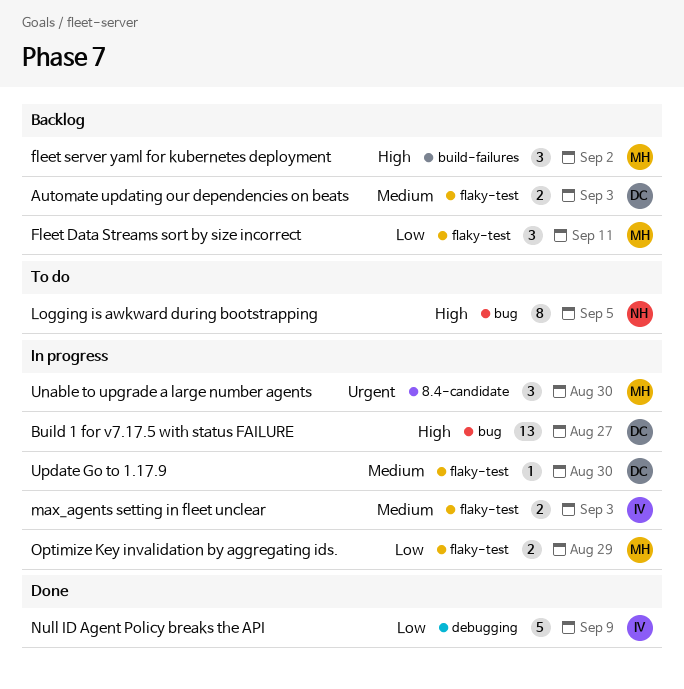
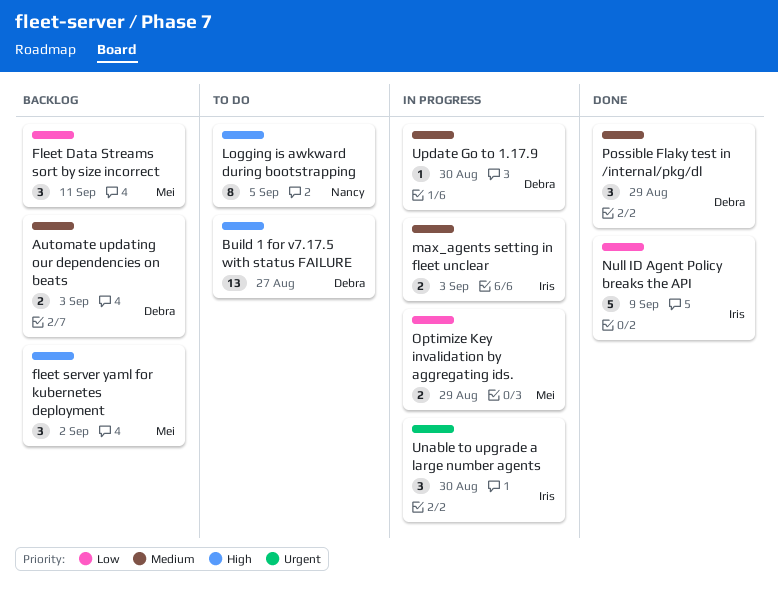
Build 1 for v7.17.5 with status FAILURE, status: In progress -> To do
Possible Flaky test in /internal/pkg/dl: none -> present
Unable to upgrade a large number agents, owner: Mei -> Iris

